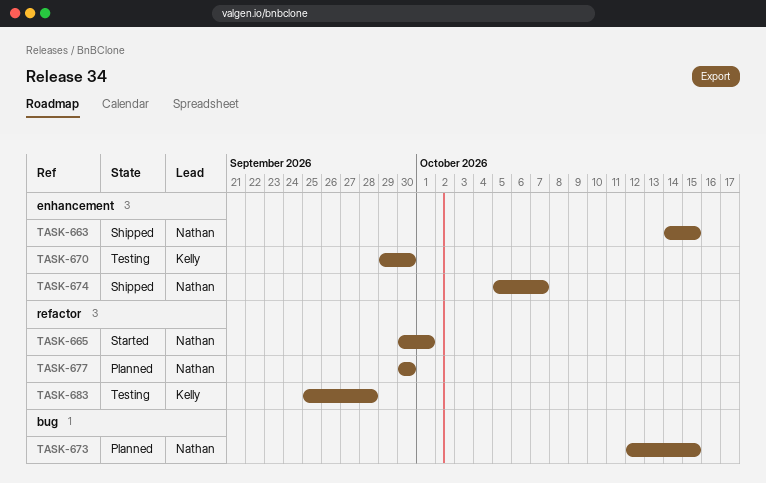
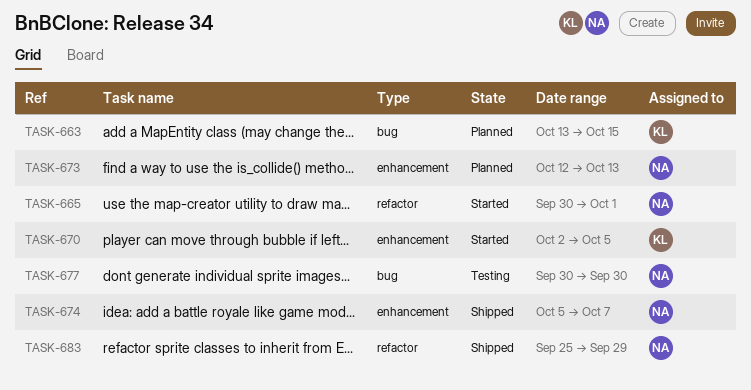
TASK-663, status: Shipped -> Planned
TASK-663, owner: Nathan -> Kelly
TASK-663, label: enhancement -> bug
TASK-663, start: Oct 14 -> Oct 13
TASK-670, status: Testing -> Started
TASK-670, start: Sep 29 -> Oct 2
TASK-670, due: Sep 30 -> Oct 5
TASK-673, label: bug -> enhancement
TASK-673, due: Oct 15 -> Oct 13
TASK-677, status: Planned -> Testing
TASK-677, label: refactor -> bug
TASK-683, status: Testing -> Shipped
TASK-683, owner: Kelly -> Nathan
TASK-683, due: Sep 28 -> Sep 29

